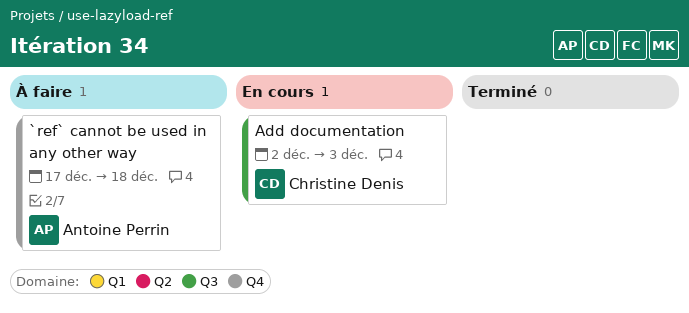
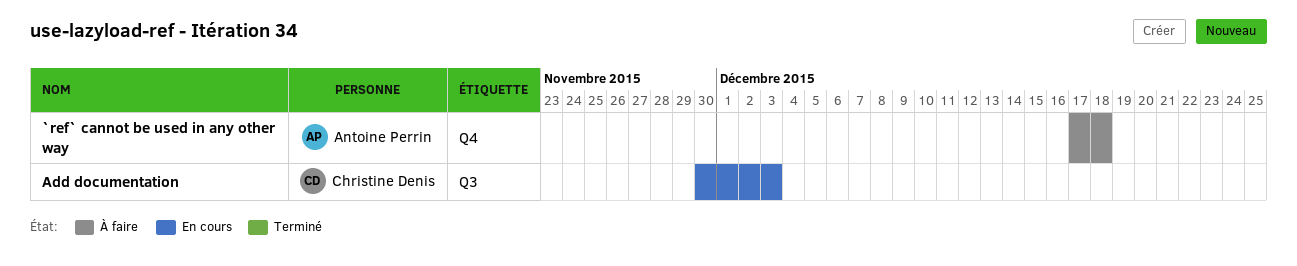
Add documentation, start: Dec 2 -> Nov 30

